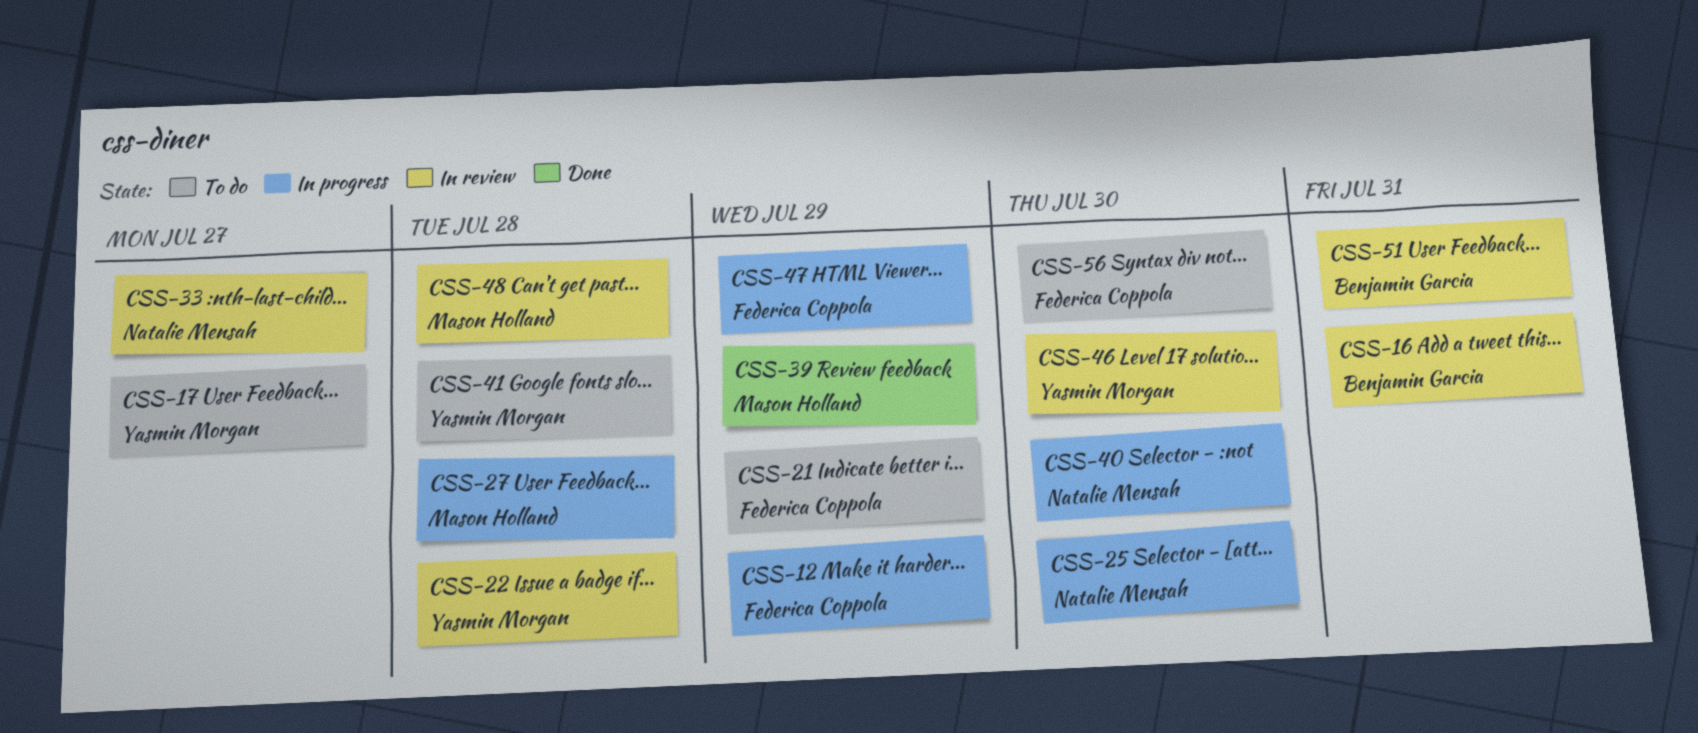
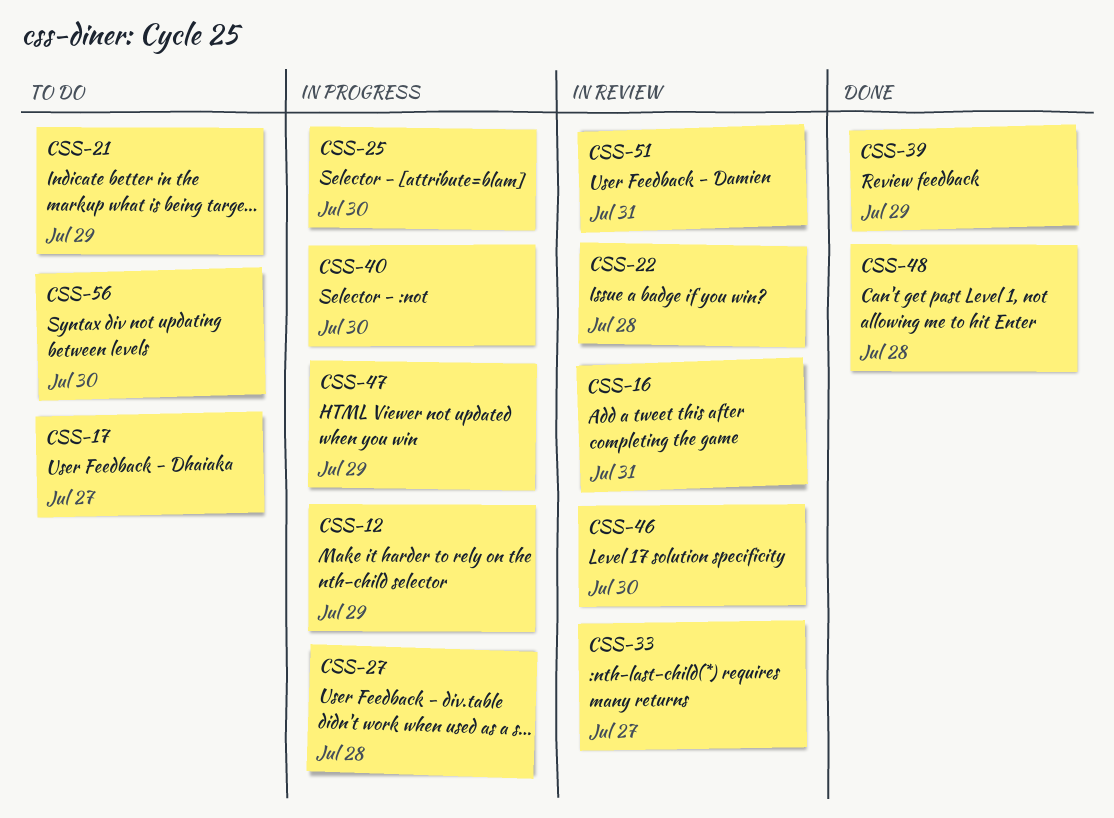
CSS-41: present -> none
CSS-48, status: In review -> Done

